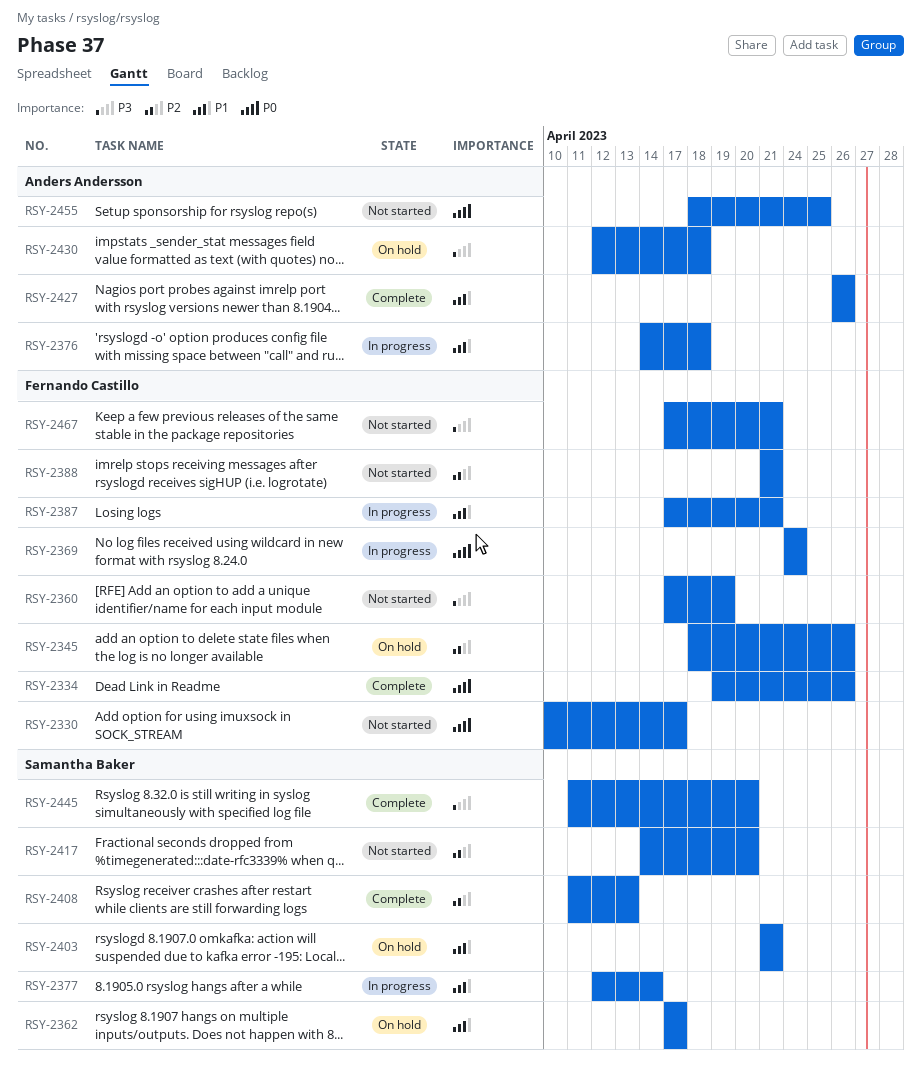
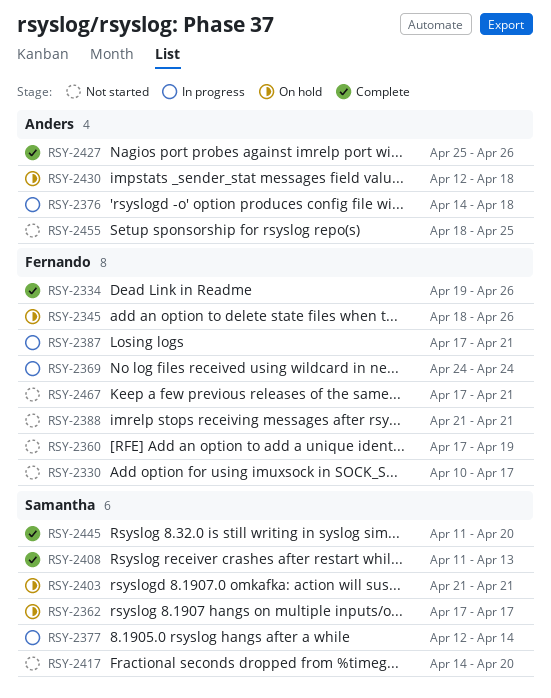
RSY-2427, start: Apr 26 -> Apr 25

